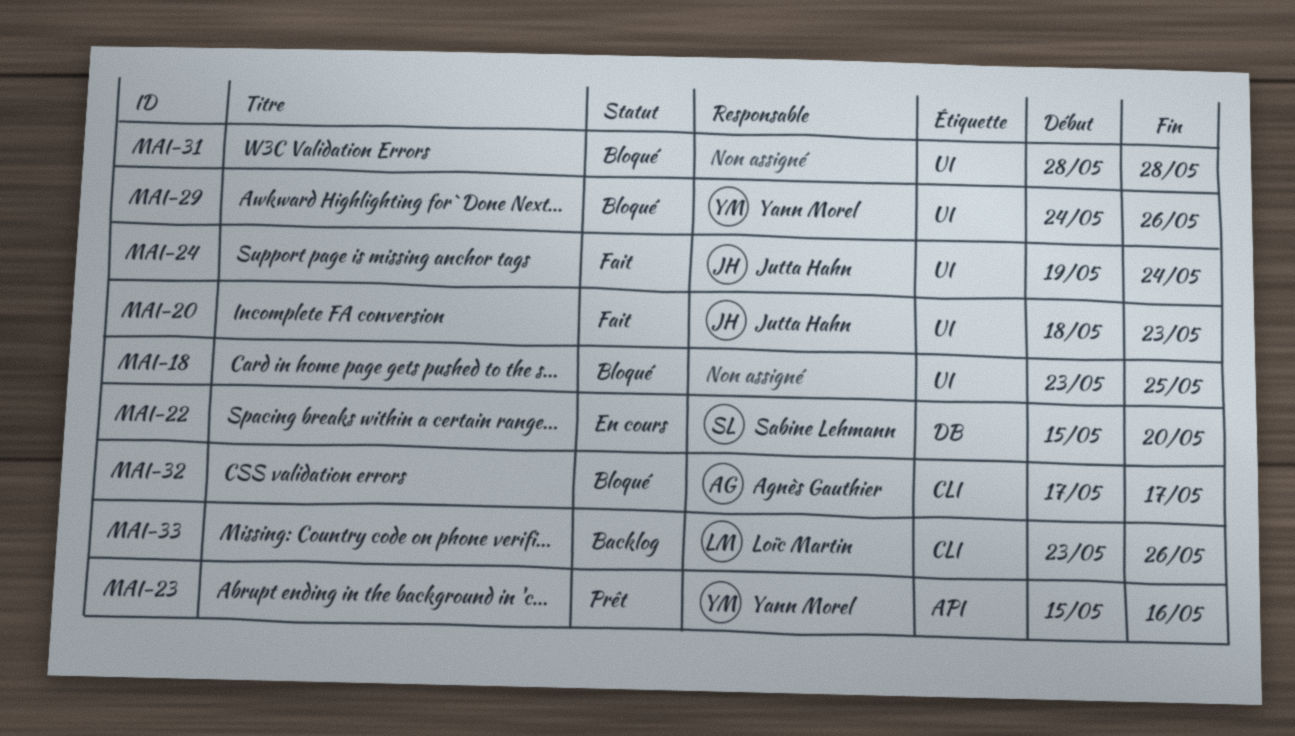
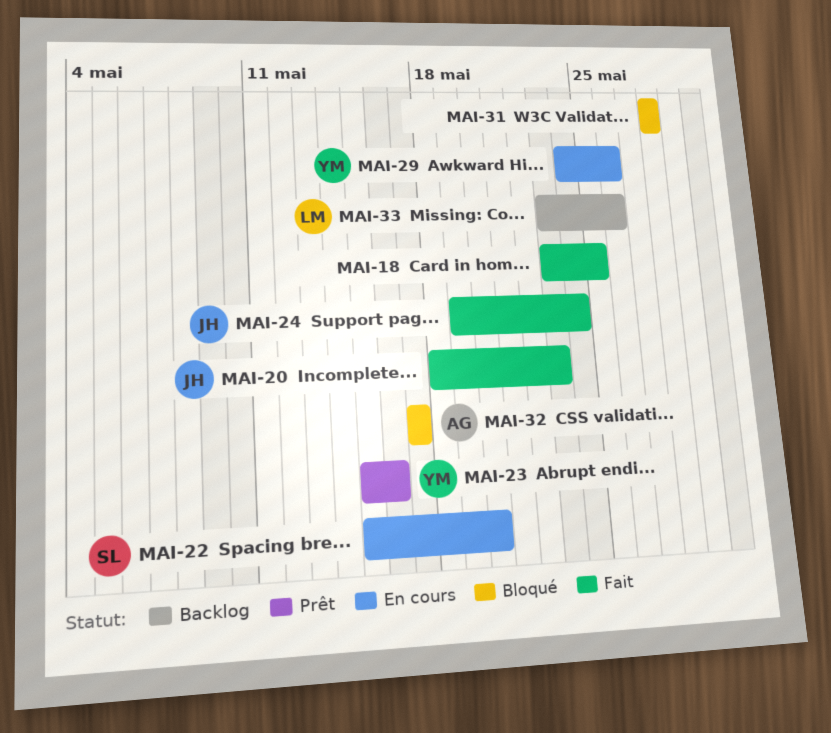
MAI-18, status: Bloqué -> Fait
MAI-29, status: Bloqué -> En cours

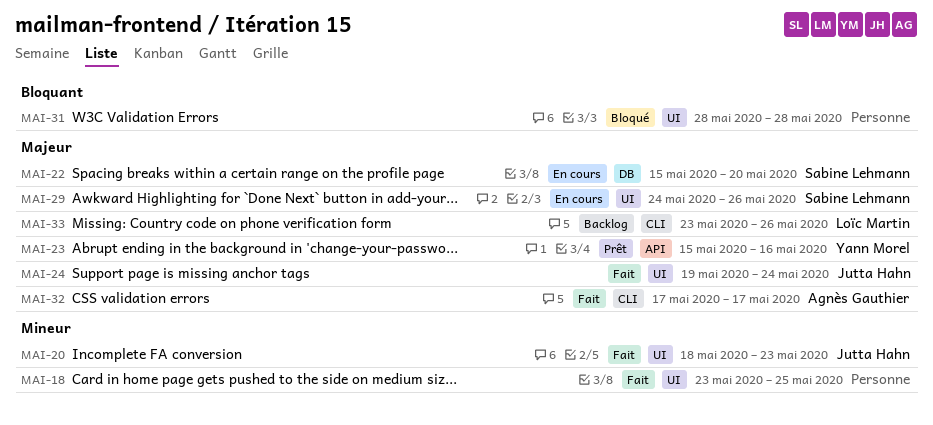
MAI-29, owner: Yann Morel -> Sabine Lehmann
MAI-32, status: Bloqué -> Fait

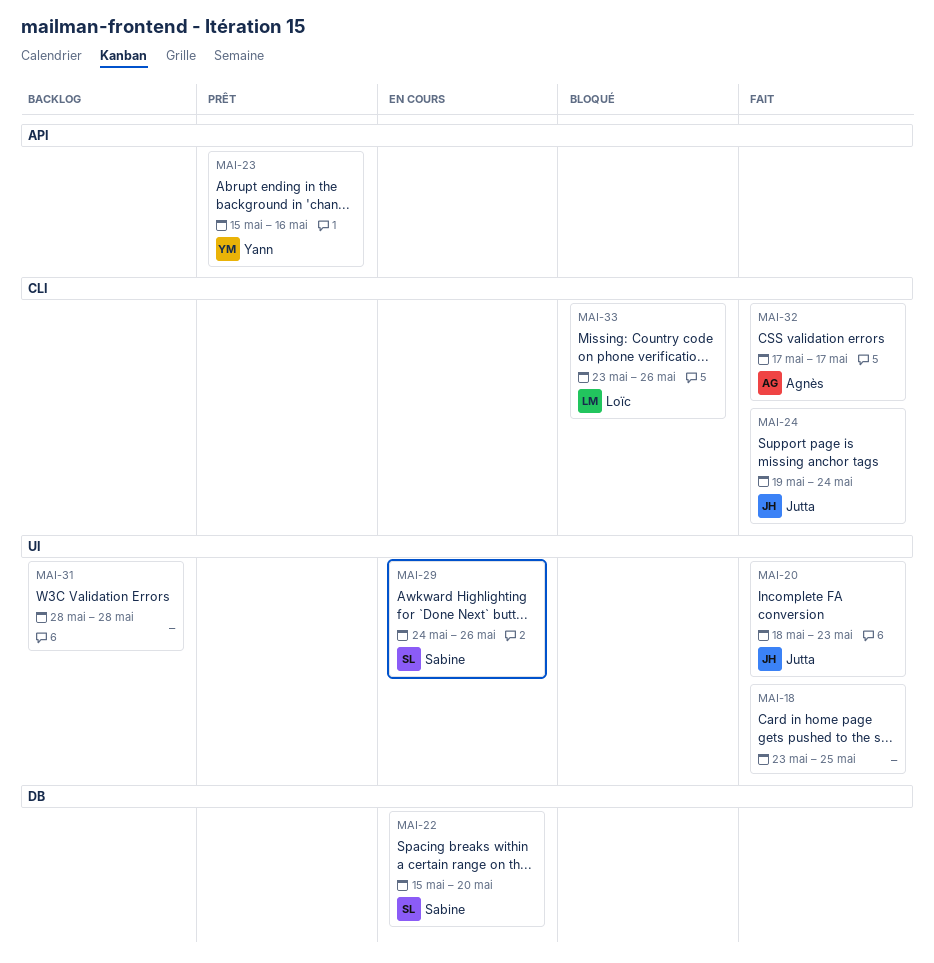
MAI-24, label: UI -> CLI
MAI-31, status: Bloqué -> Backlog
MAI-33, status: Backlog -> Bloqué

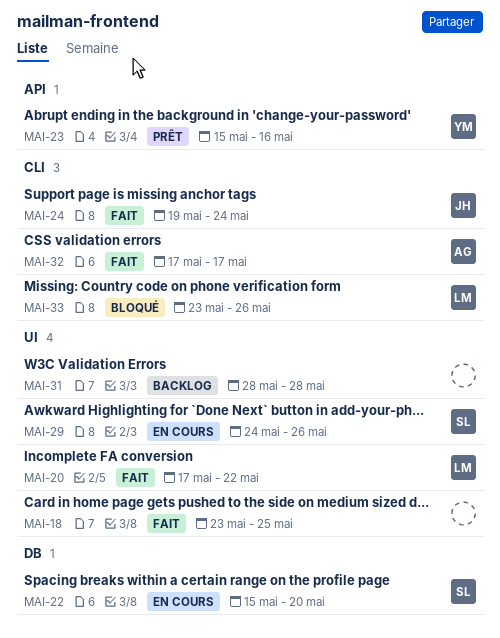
MAI-20, owner: Jutta -> Loïc
MAI-20, start: May 18 -> May 17
MAI-20, due: May 23 -> May 22

